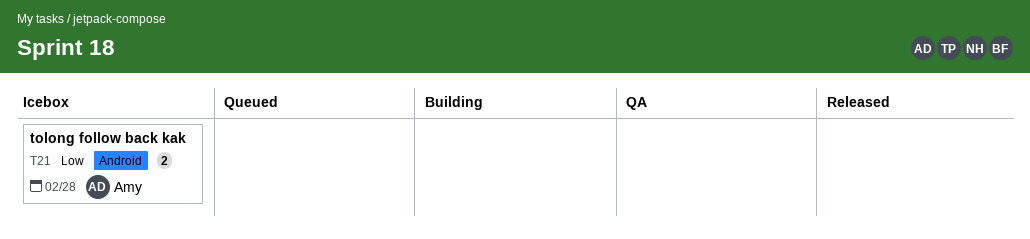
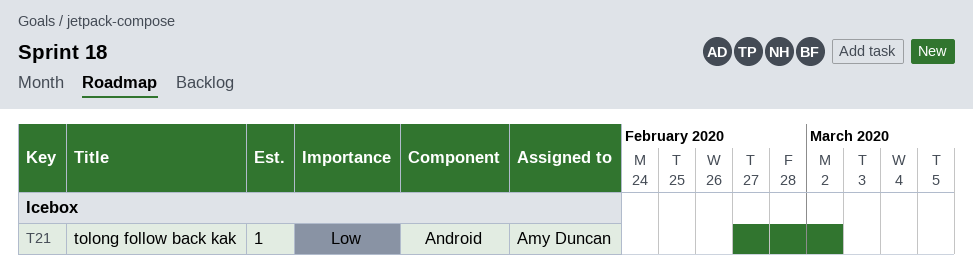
T21, estimate: 2 -> 1
T21, due: Feb 28 -> Mar 2

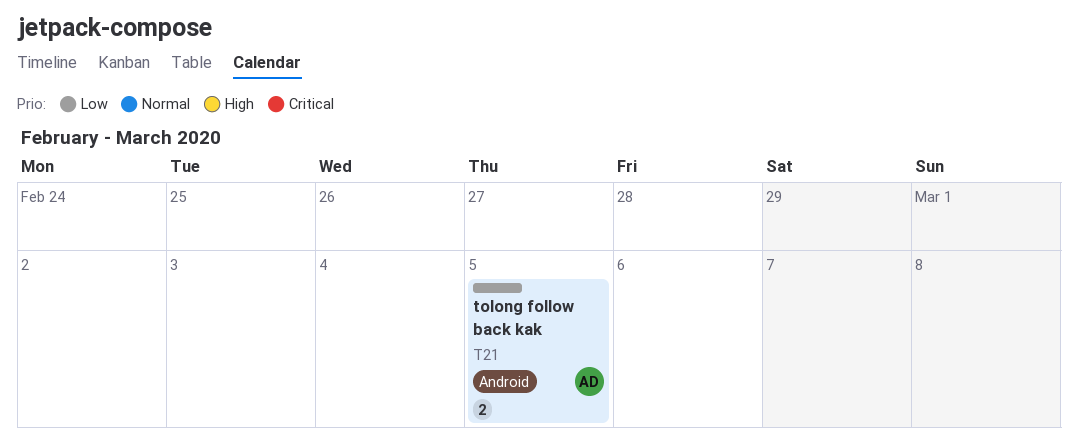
T21, estimate: 1 -> 2
T21, due: Mar 2 -> Mar 5

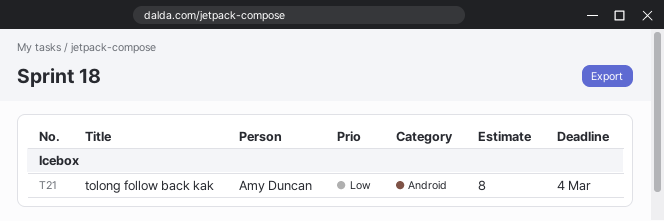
T21, estimate: 2 -> 8
T21, due: Mar 5 -> Mar 4

